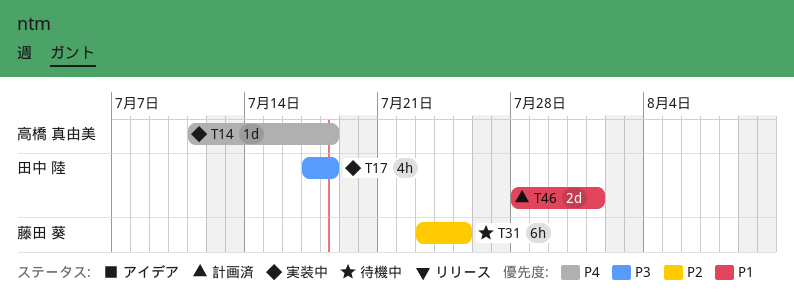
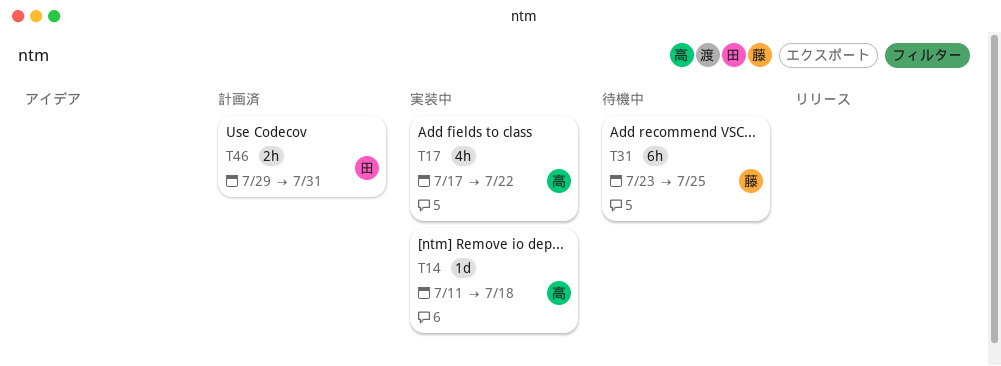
T17, owner: 田中 陸 -> 高橋 真由美
T17, due: Jul 18 -> Jul 22
T46, estimate: 2d -> 2h
T46, start: Jul 28 -> Jul 29
T46, due: Aug 1 -> Jul 31

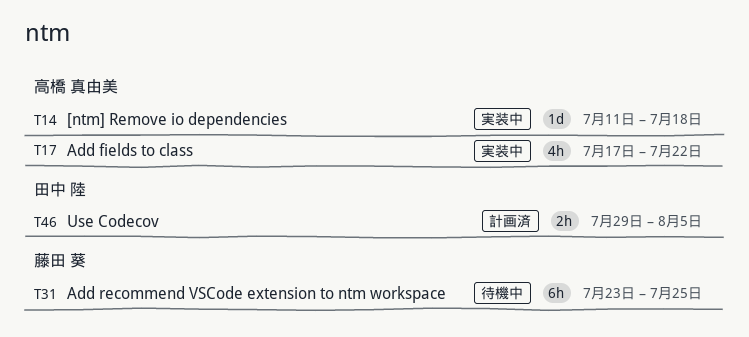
T46, due: Jul 31 -> Aug 5

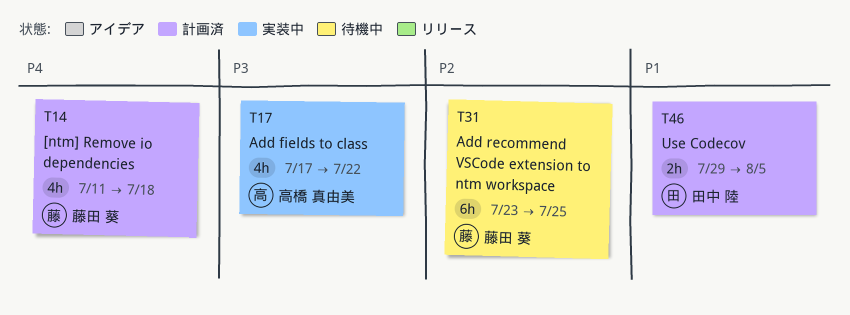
T14, status: 実装中 -> 計画済
T14, owner: 高橋 真由美 -> 藤田 葵
T14, estimate: 1d -> 4h

